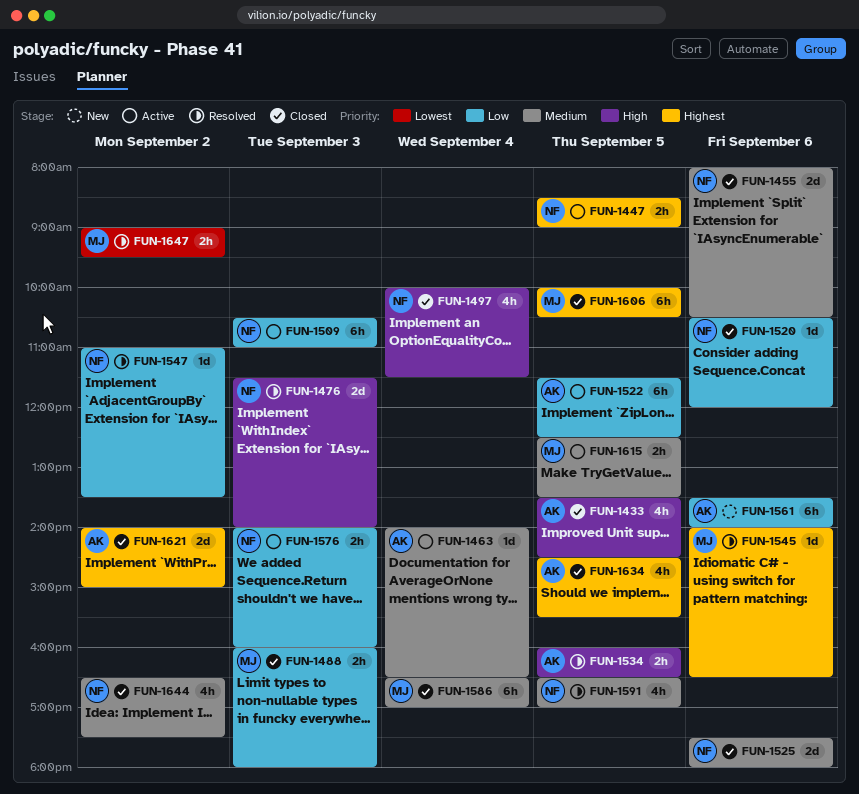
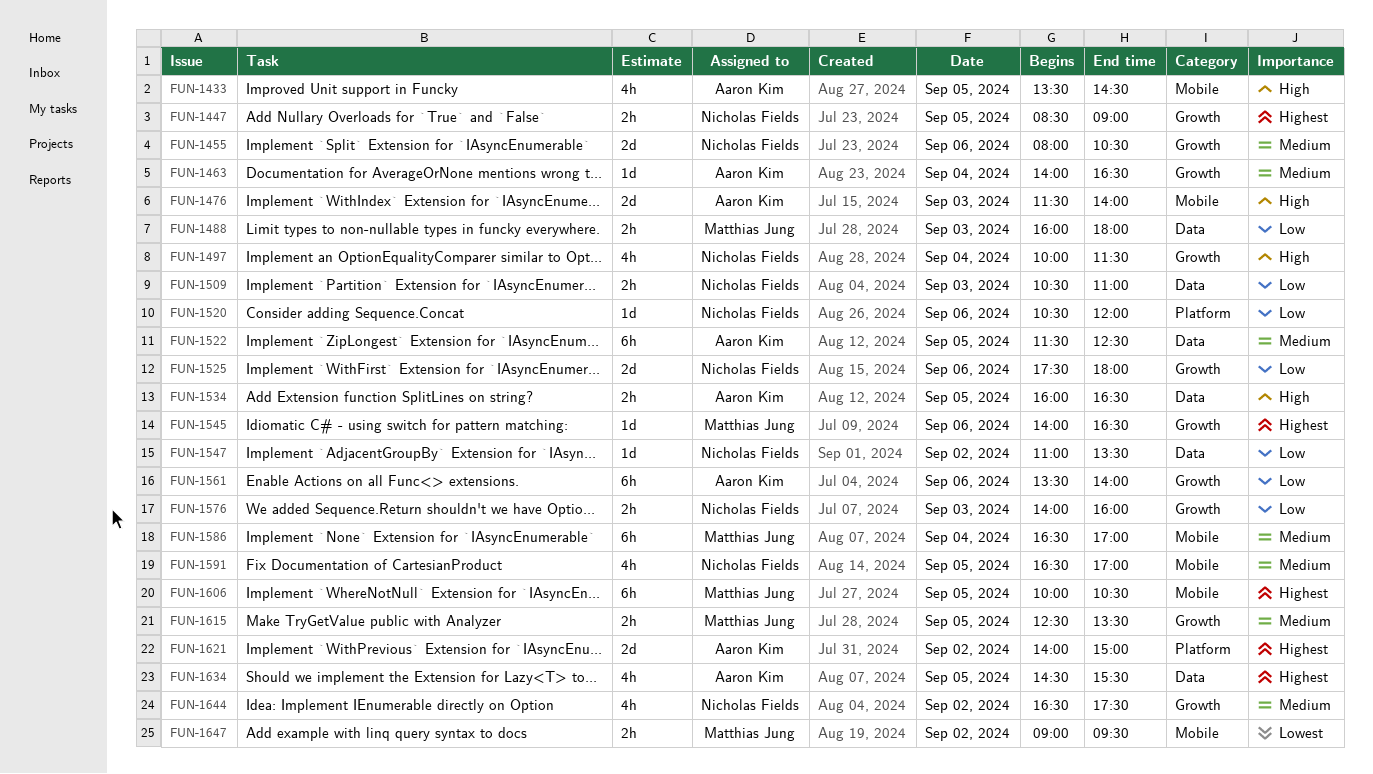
FUN-1476, owner: Nicholas Fields -> Aaron Kim
FUN-1509, estimate: 6h -> 2h
FUN-1522, priority: Low -> Medium
FUN-1525, priority: Medium -> Low

